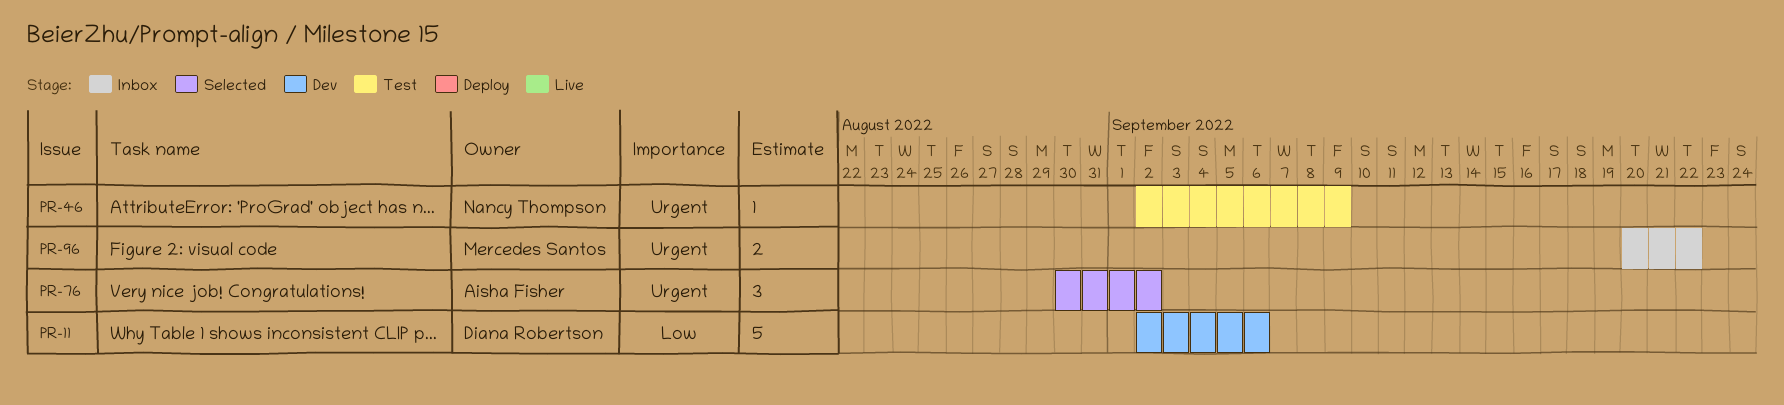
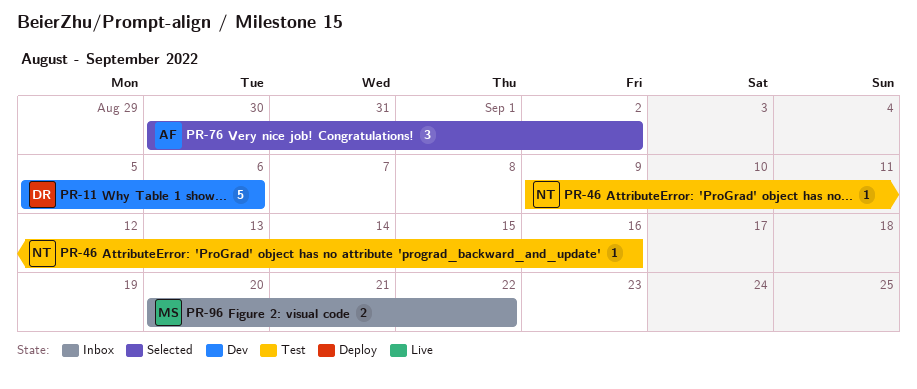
PR-11, start: Sep 2 -> Sep 5
PR-46, start: Sep 2 -> Sep 9
PR-46, due: Sep 9 -> Sep 16

